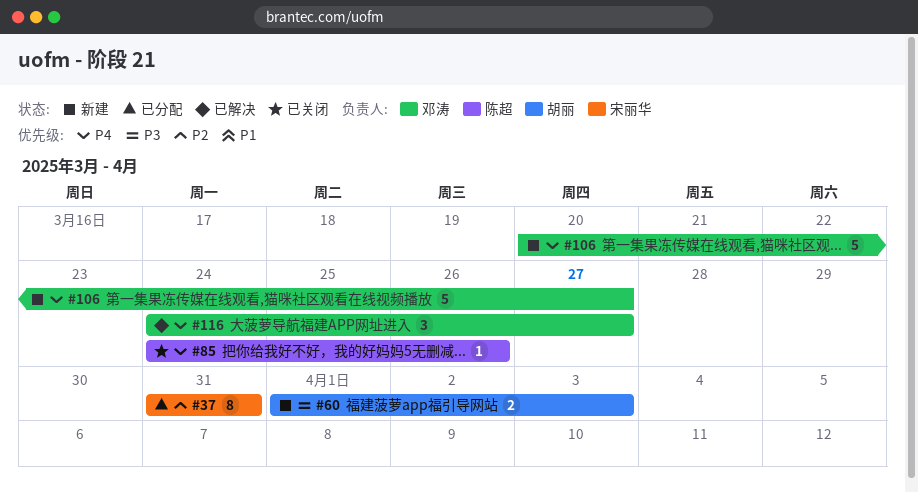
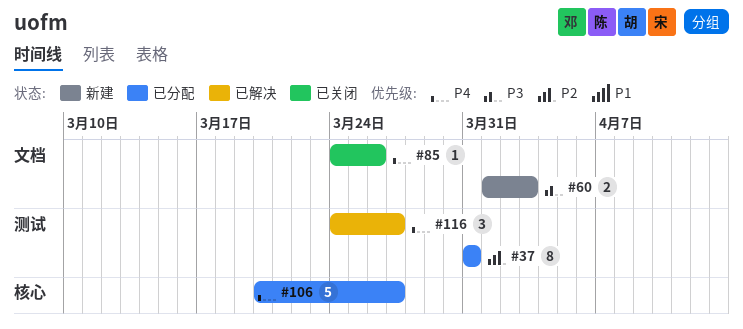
#106, status: 新建 -> 已分配

